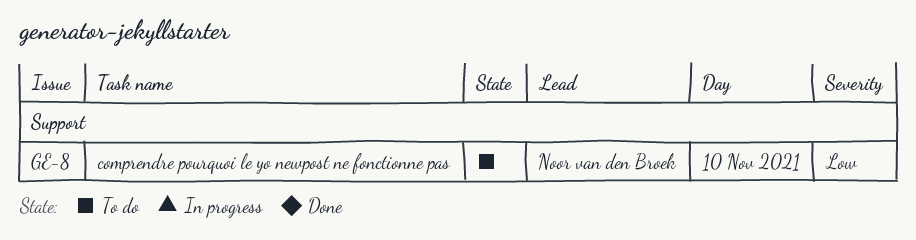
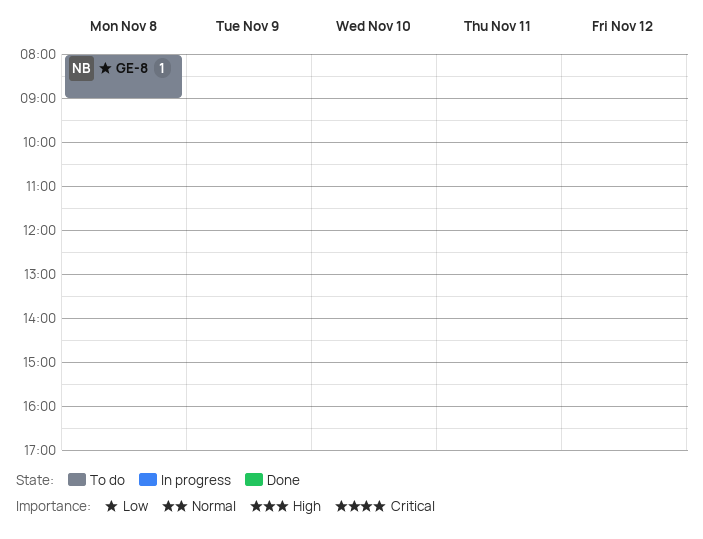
GE-8, day: Nov 10 -> Nov 8

